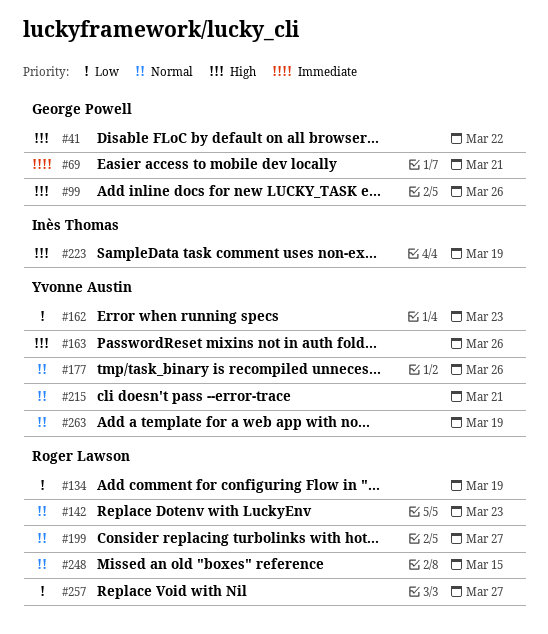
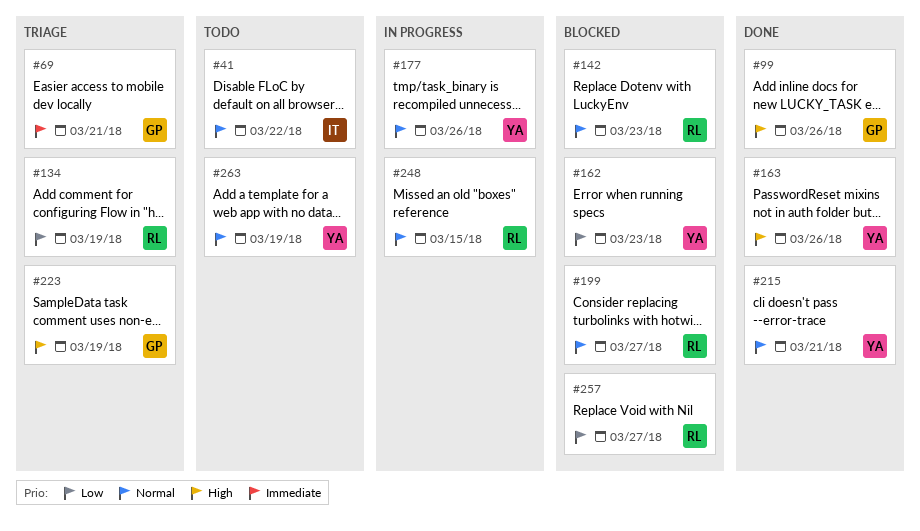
#41, owner: George Powell -> Inès Thomas
#41, priority: High -> Normal
#223, owner: Inès Thomas -> George Powell

